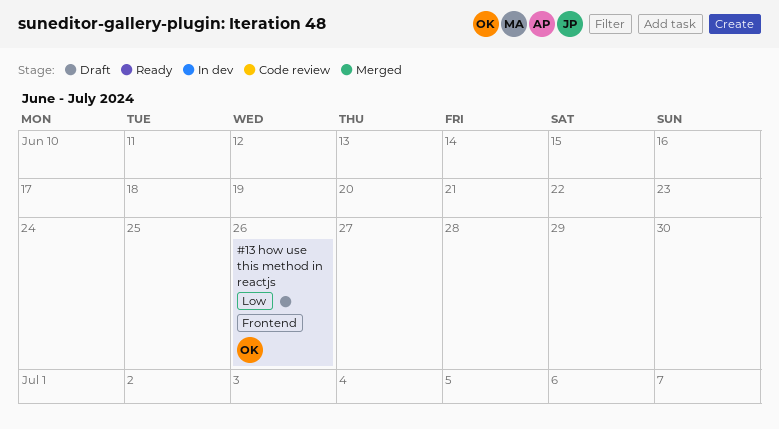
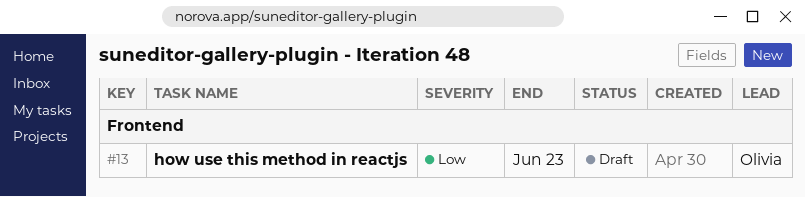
#13, due: Jun 26 -> Jun 23

